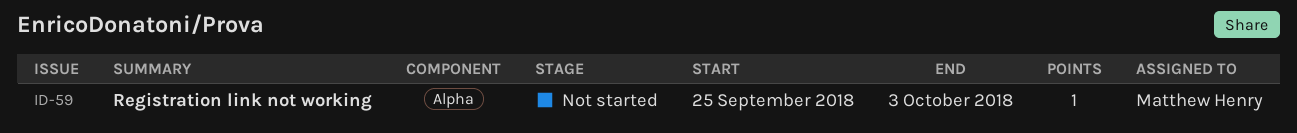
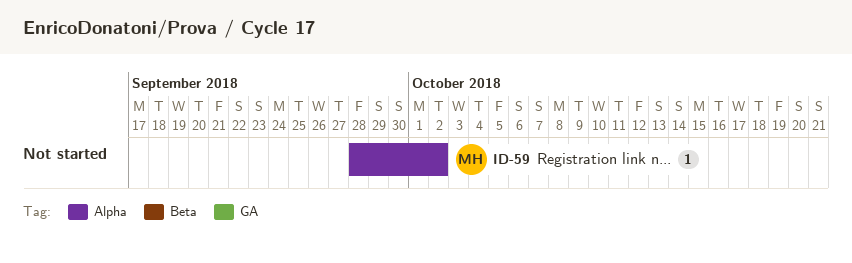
ID-59, start: Sep 25 -> Sep 28
ID-59, due: Oct 3 -> Oct 2

